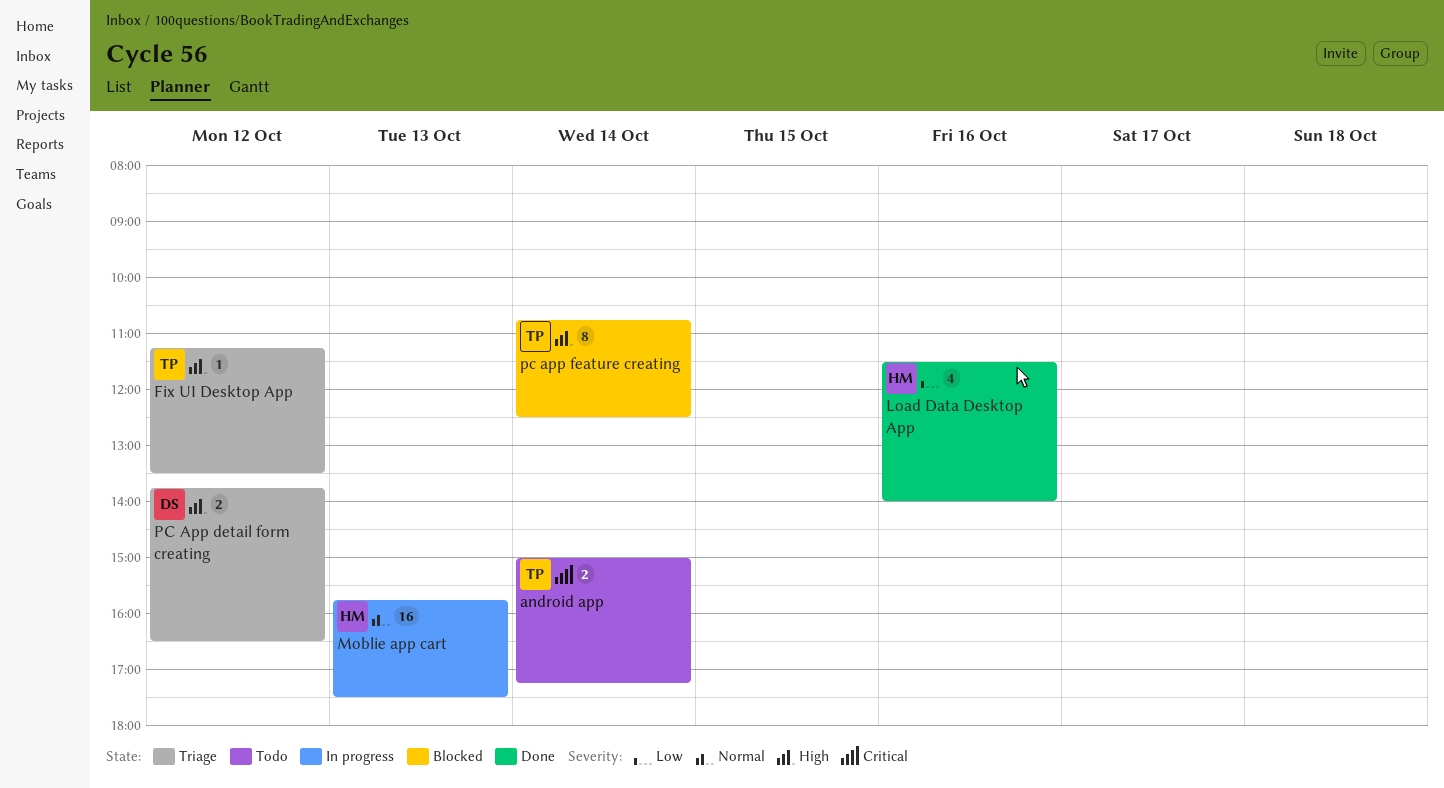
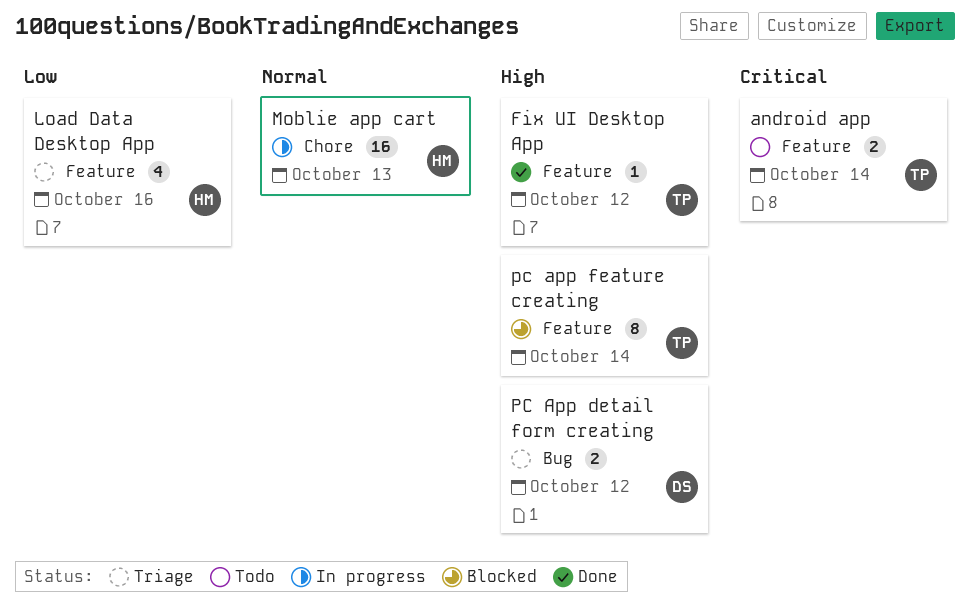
Fix UI Desktop App, status: Triage -> Done
Load Data Desktop App, status: Done -> Triage

